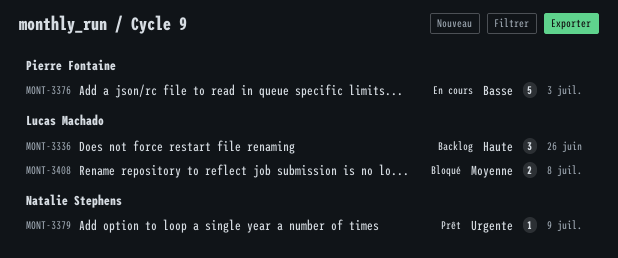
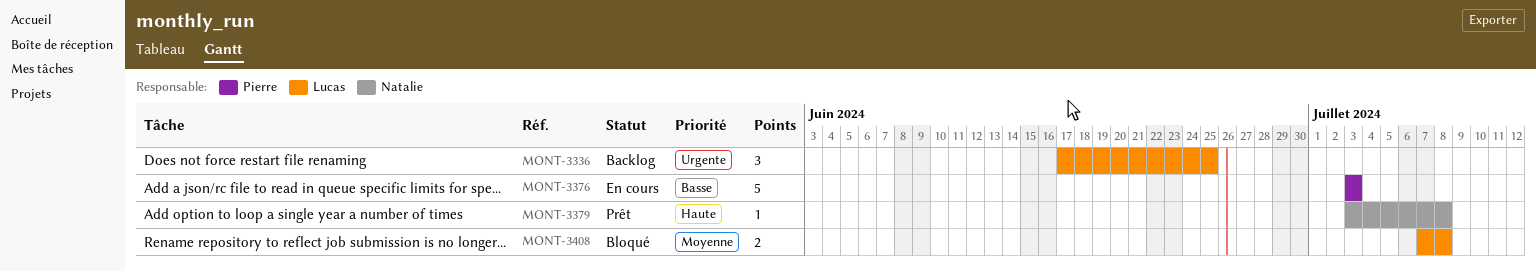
MONT-3336, priority: Haute -> Urgente
MONT-3336, due: Jun 26 -> Jun 25
MONT-3379, priority: Urgente -> Haute
MONT-3379, due: Jul 9 -> Jul 8

